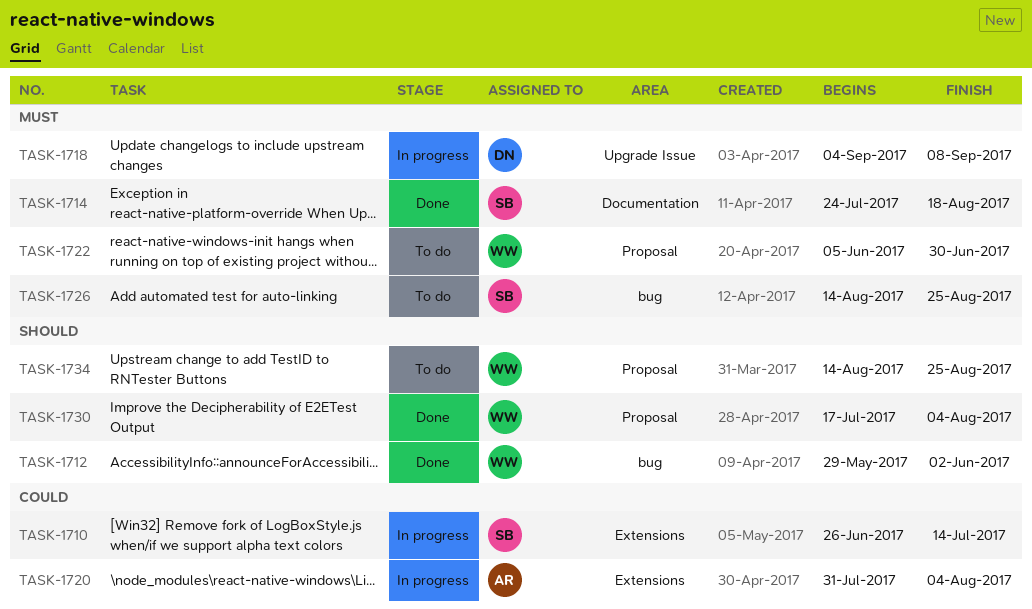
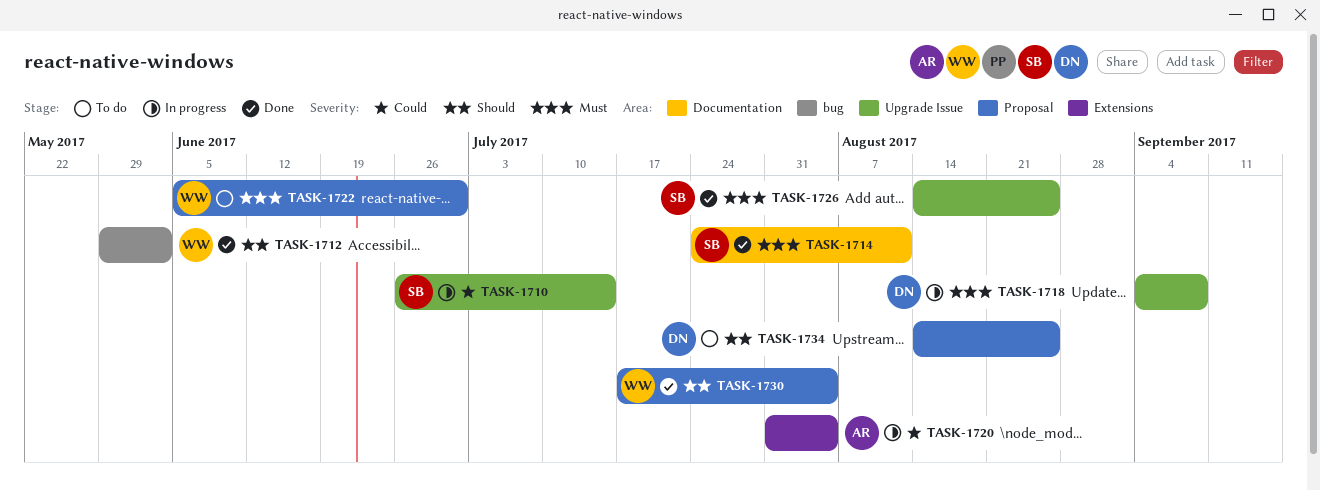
TASK-1710, label: Extensions -> Upgrade Issue
TASK-1714, due: Aug 18 -> Aug 11
TASK-1726, status: To do -> Done
TASK-1726, label: bug -> Upgrade Issue
TASK-1734, owner: WW -> DN

